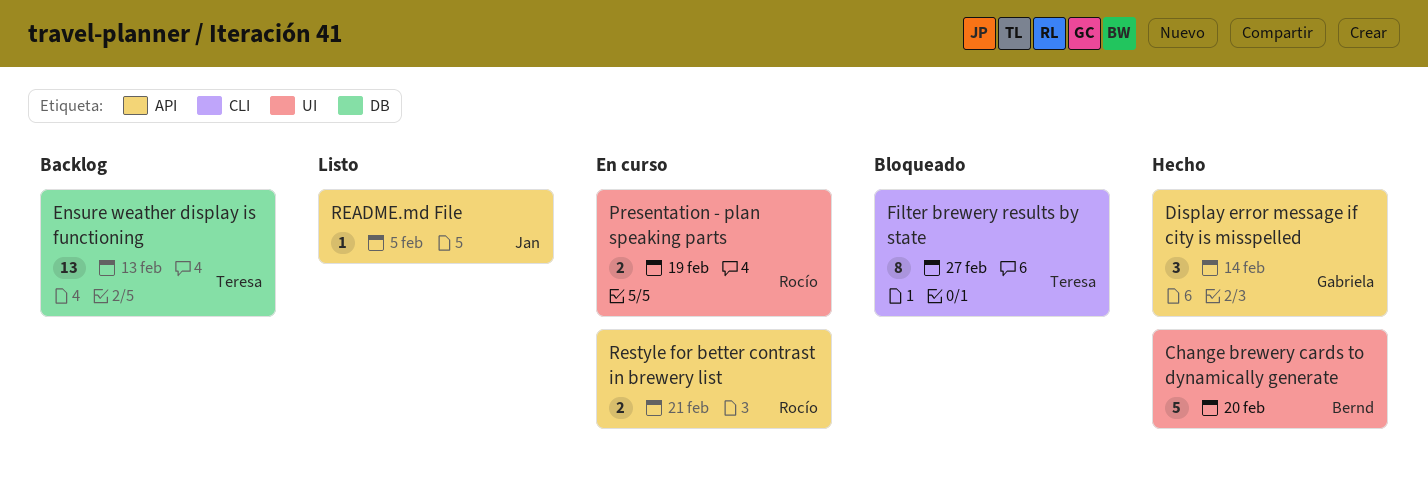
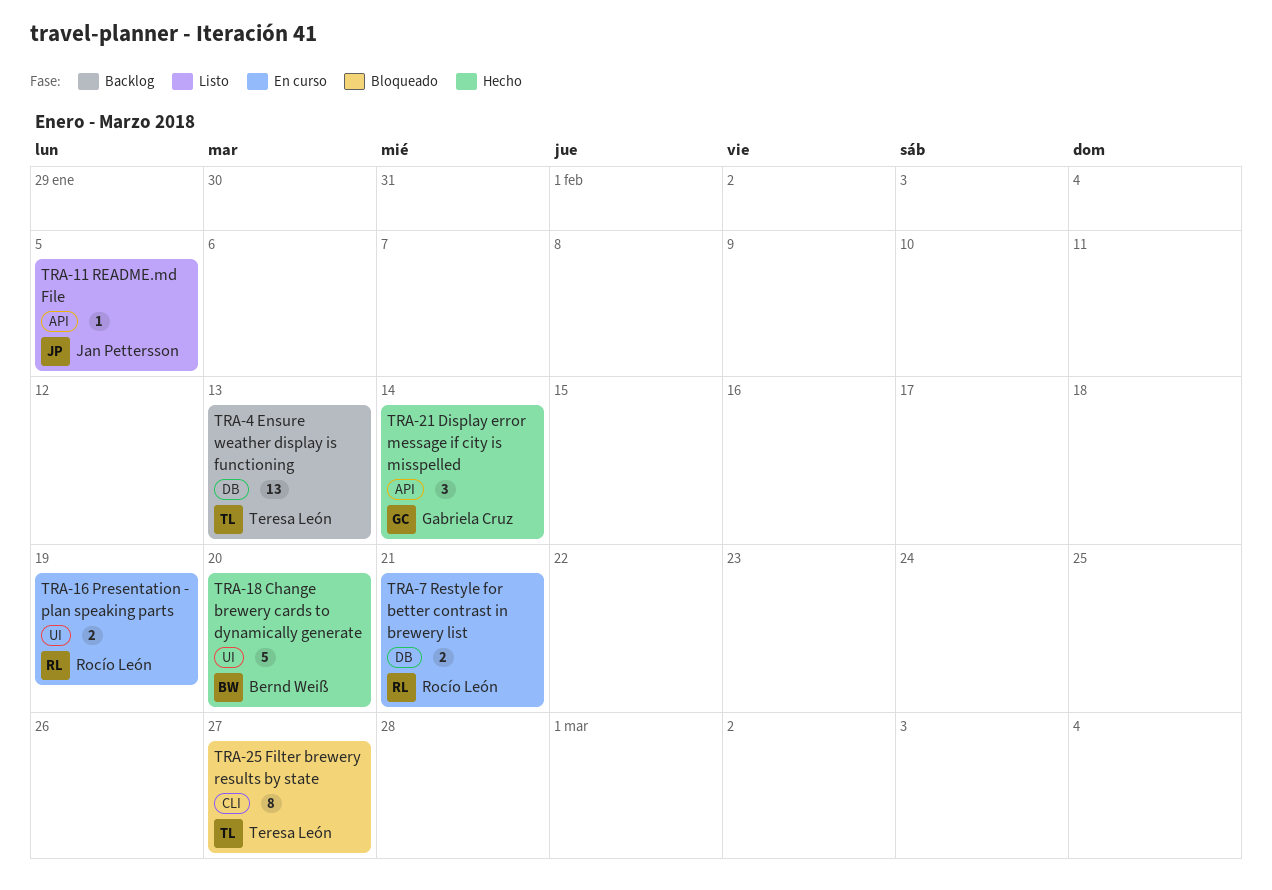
Restyle for better contrast in brewery list, label: API -> DB

